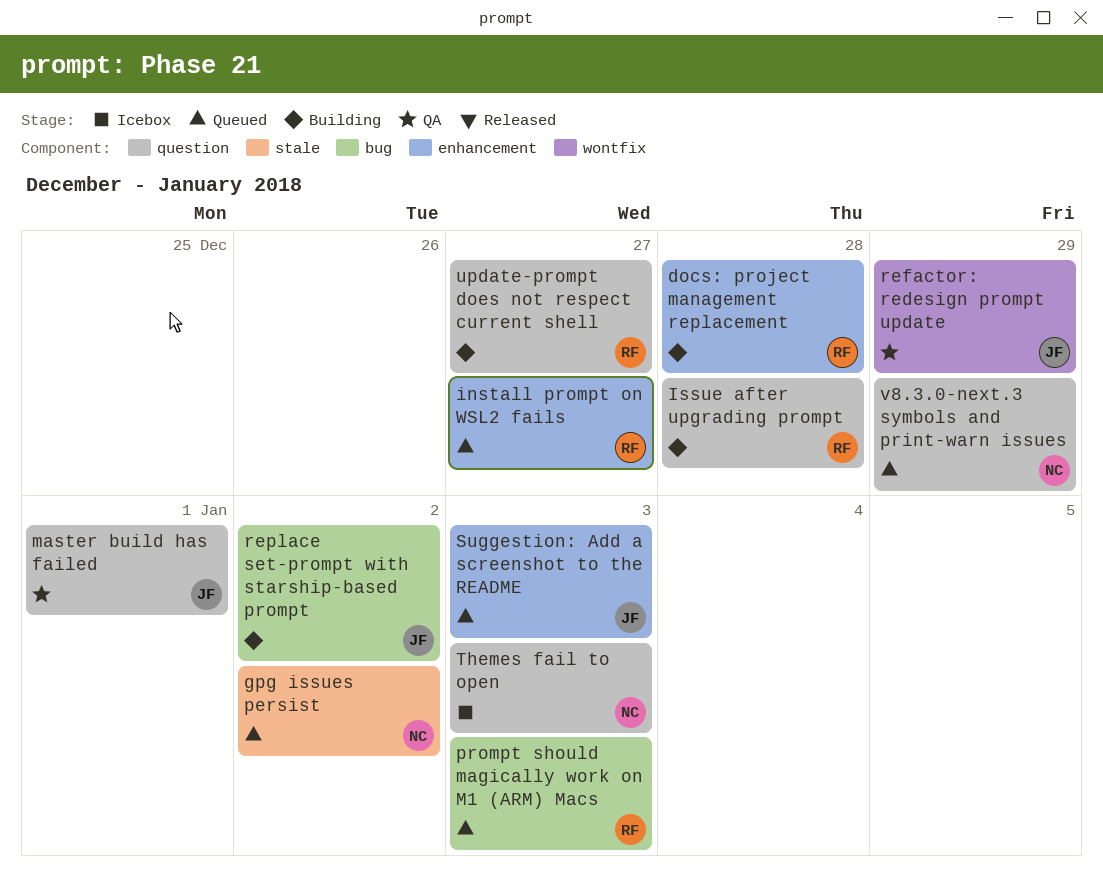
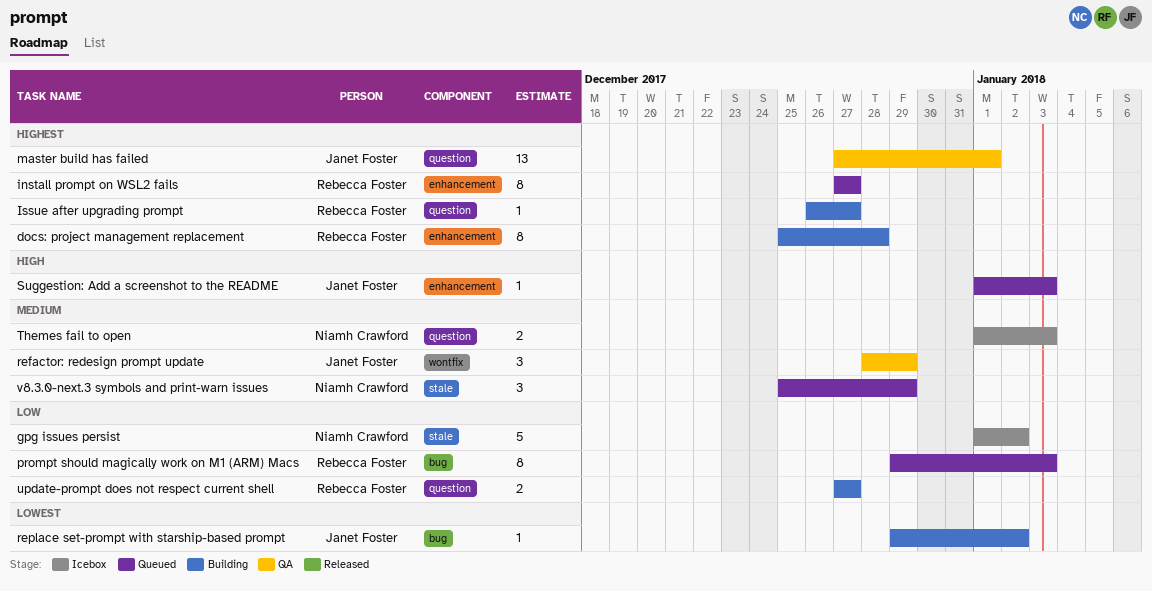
gpg issues persist, status: Queued -> Icebox
Issue after upgrading prompt, due: Dec 28 -> Dec 27
v8.3.0-next.3 symbols and print-warn issues, label: question -> stale

